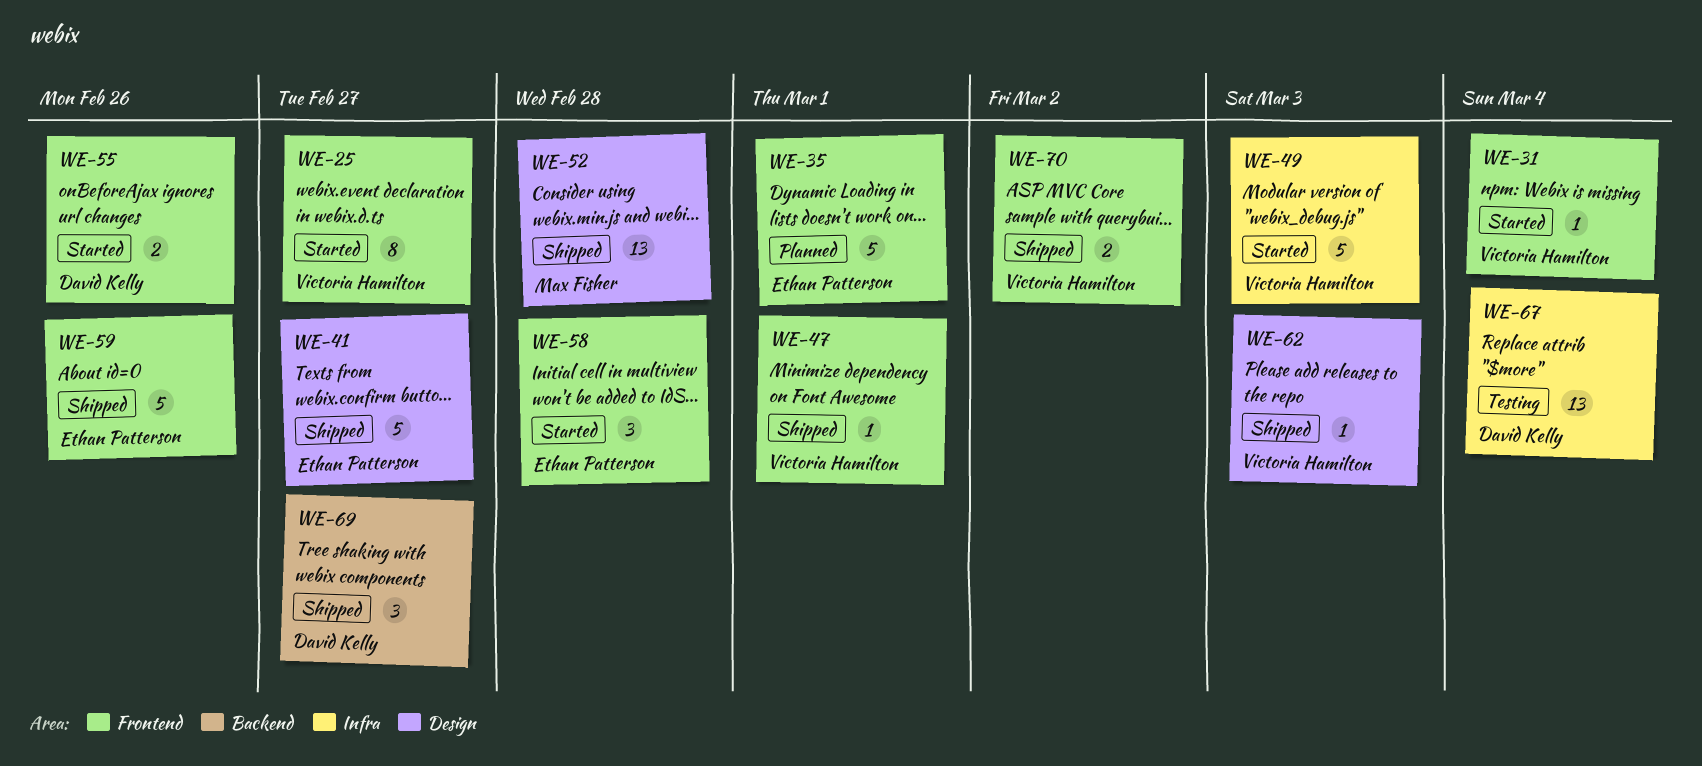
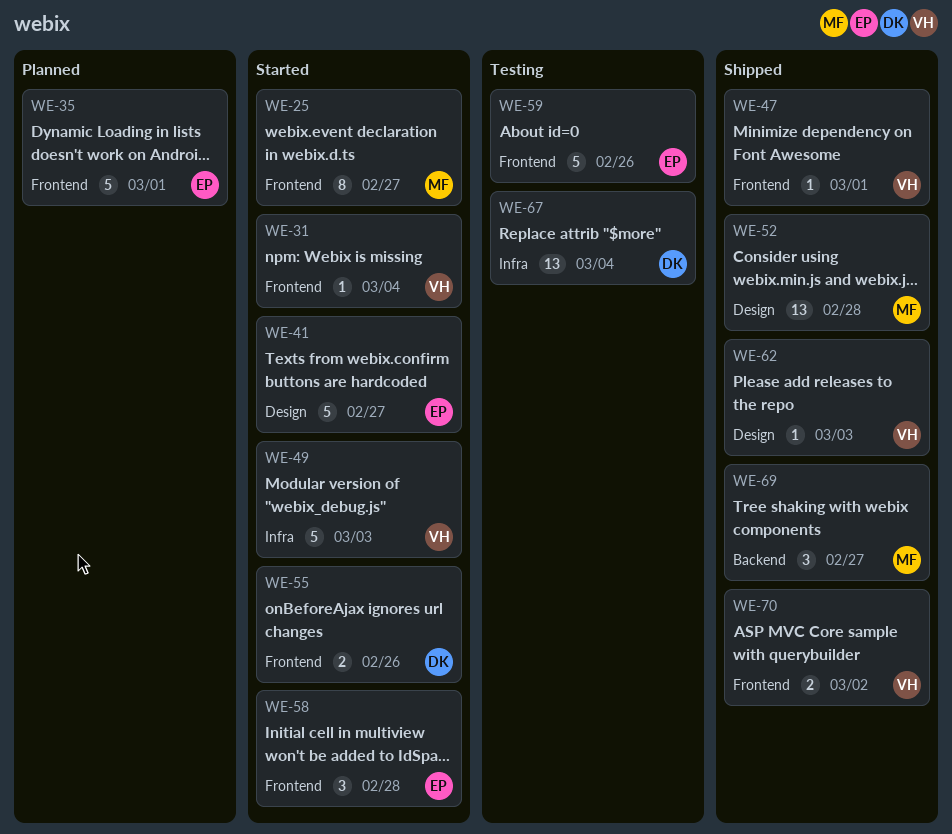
WE-25, owner: Victoria Hamilton -> Max Fisher
WE-41, status: Shipped -> Started
WE-59, status: Shipped -> Testing
WE-69, owner: David Kelly -> Max Fisher

